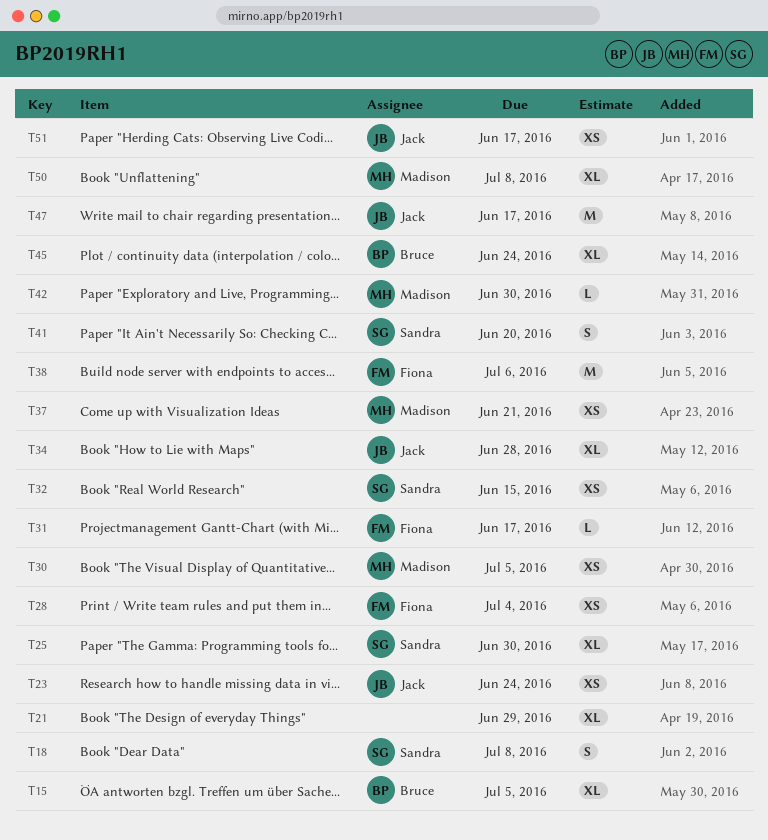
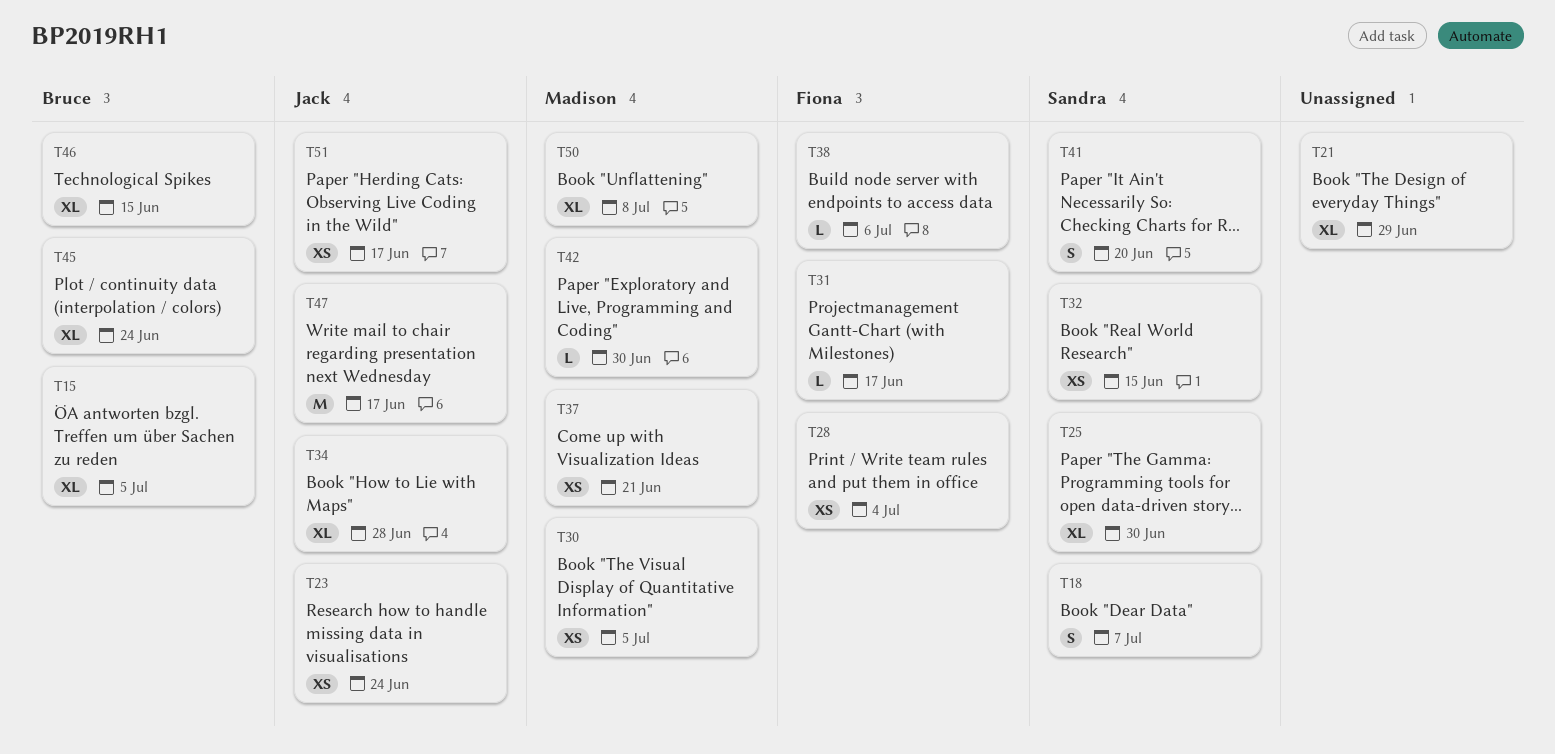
T18, due: Jul 8 -> Jul 7
T38, estimate: M -> L
T46: none -> present

